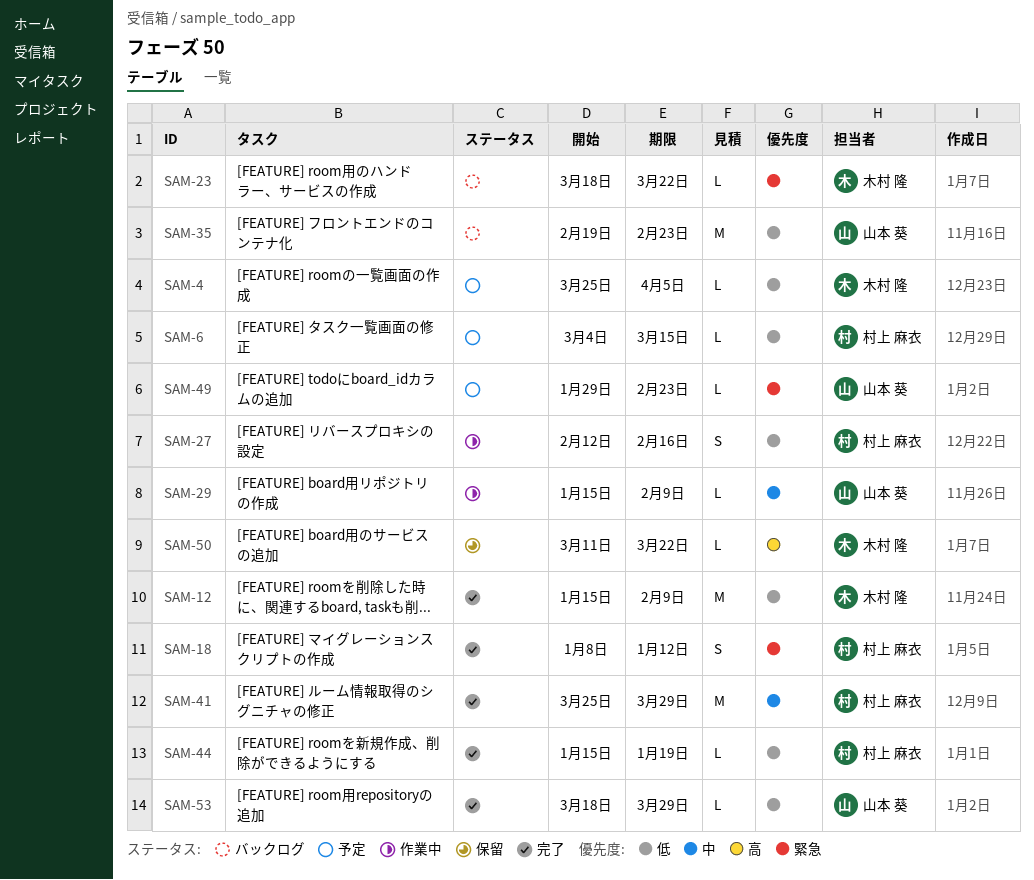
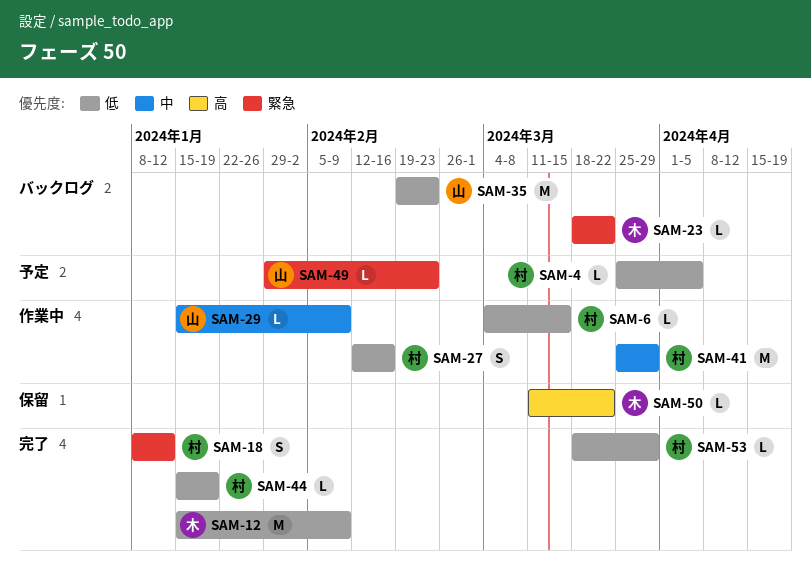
SAM-4, owner: 木村 隆 -> 村上 麻衣
SAM-6, status: 予定 -> 作業中
SAM-41, status: 完了 -> 作業中
SAM-53, owner: 山本 葵 -> 村上 麻衣

